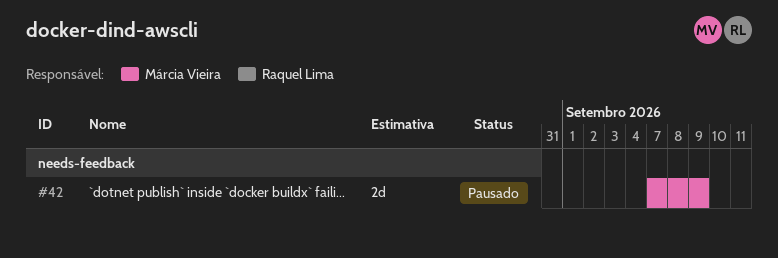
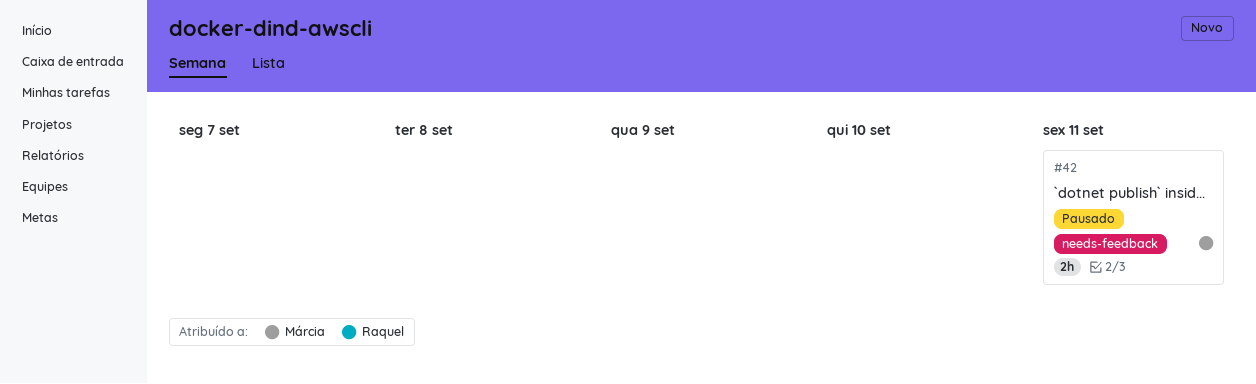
#42, estimate: 2d -> 2h
#42, due: Sep 9 -> Sep 11

